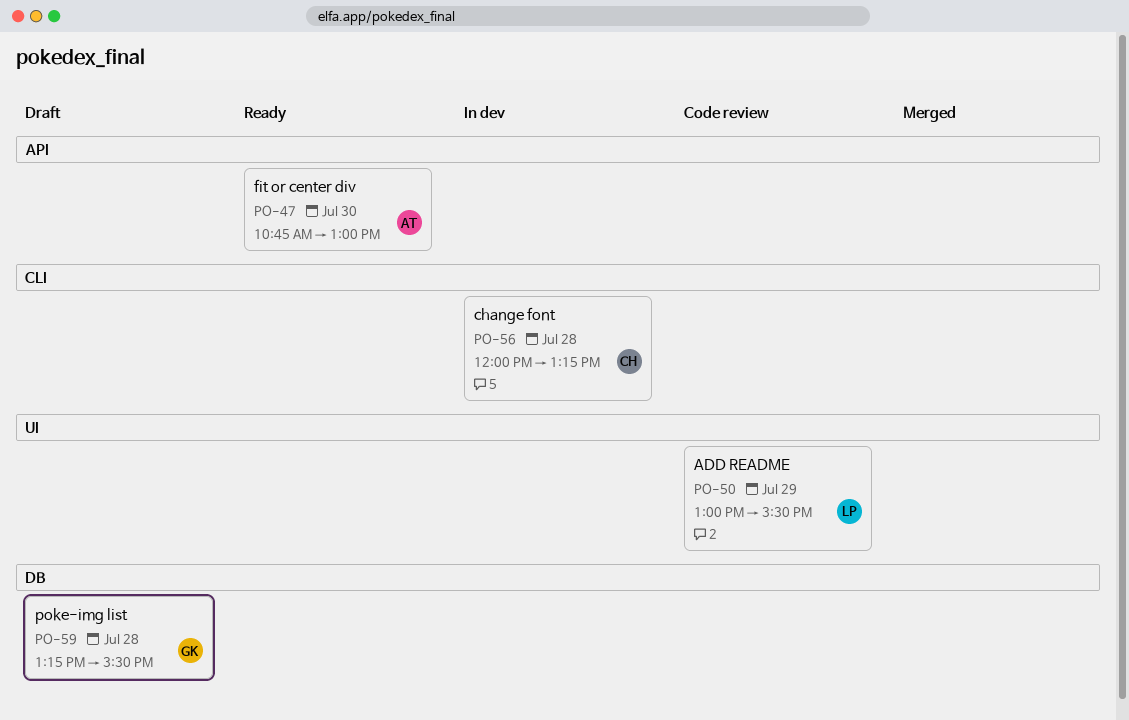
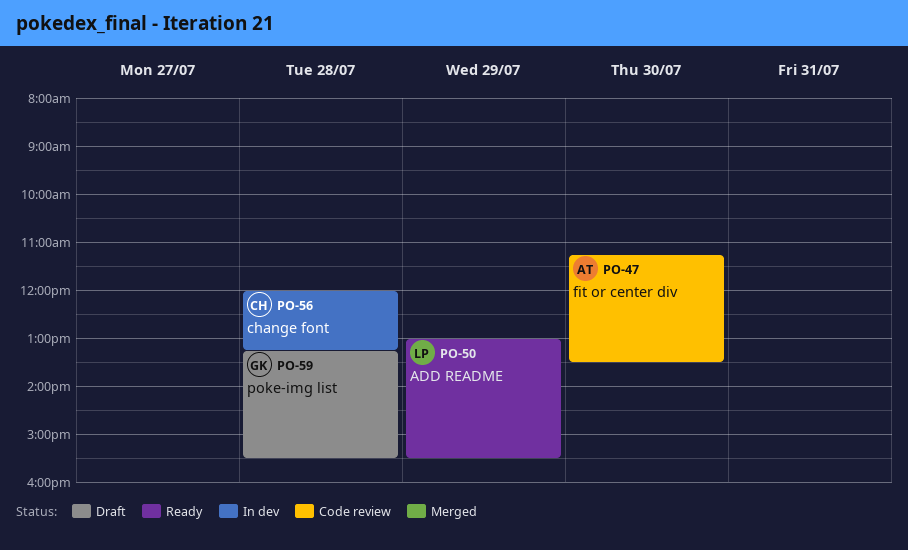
PO-47, status: Ready -> Code review
PO-47, begins: 10:45 -> 11:15
PO-47, ends: 13:00 -> 13:30
PO-50, status: Code review -> Ready

